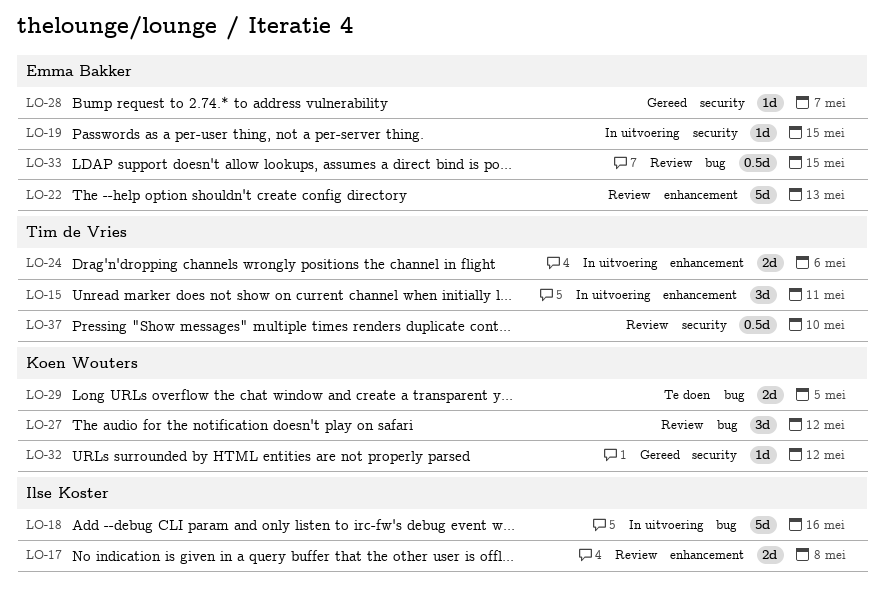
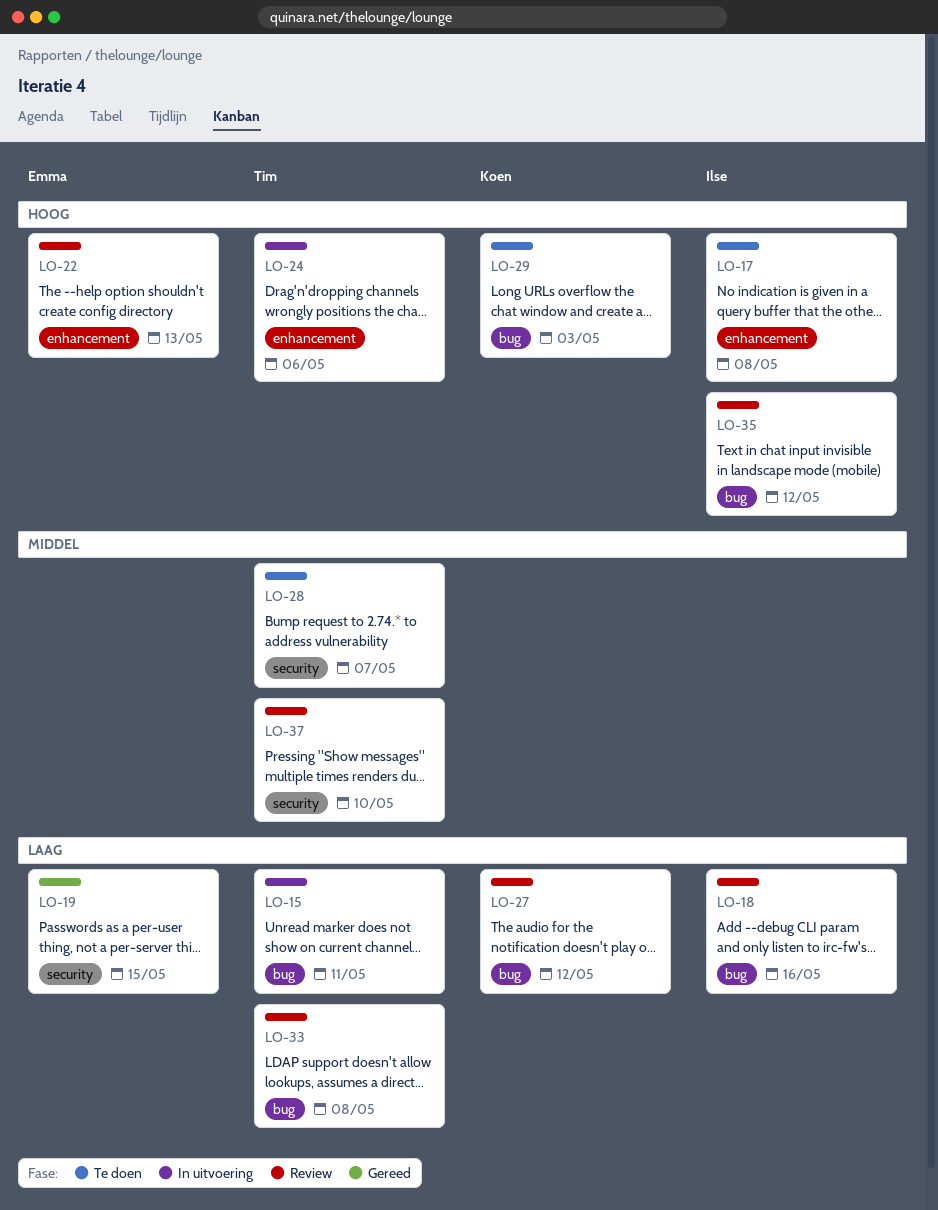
LO-15, label: enhancement -> bug
LO-17, status: Review -> Te doen
LO-18, status: In uitvoering -> Review
LO-19, status: In uitvoering -> Gereed
LO-28, status: Gereed -> Te doen
LO-28, owner: Emma Bakker -> Tim de Vries
LO-29, due: May 5 -> May 3
LO-32: present -> none
LO-33, owner: Emma Bakker -> Tim de Vries
LO-33, due: May 15 -> May 8
LO-35: none -> present

